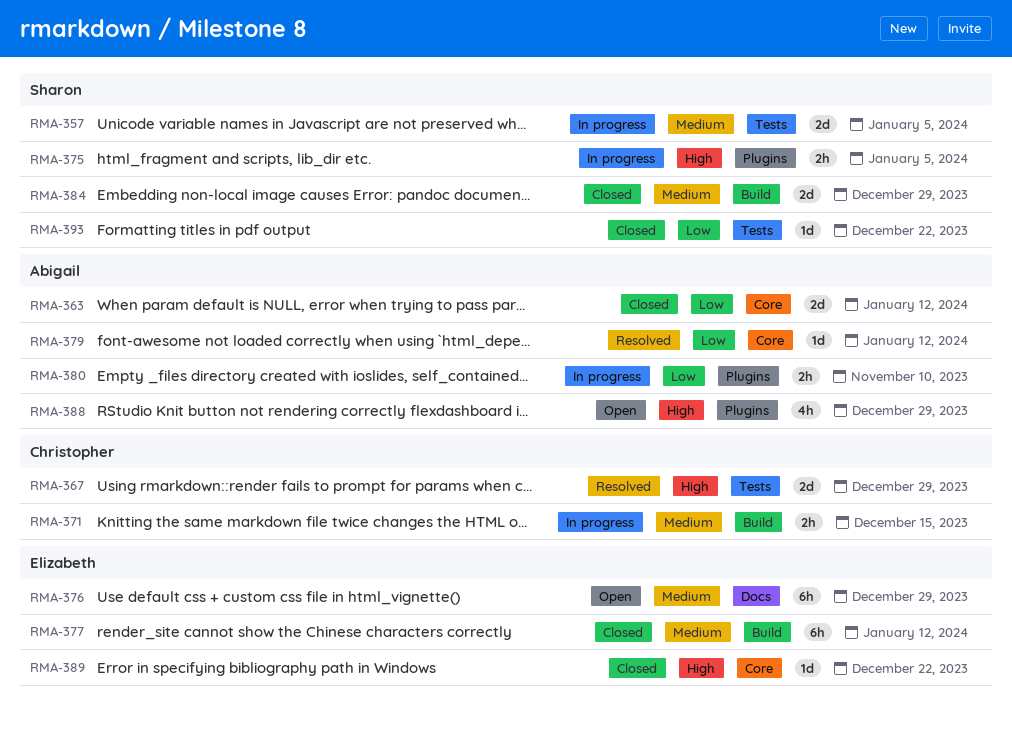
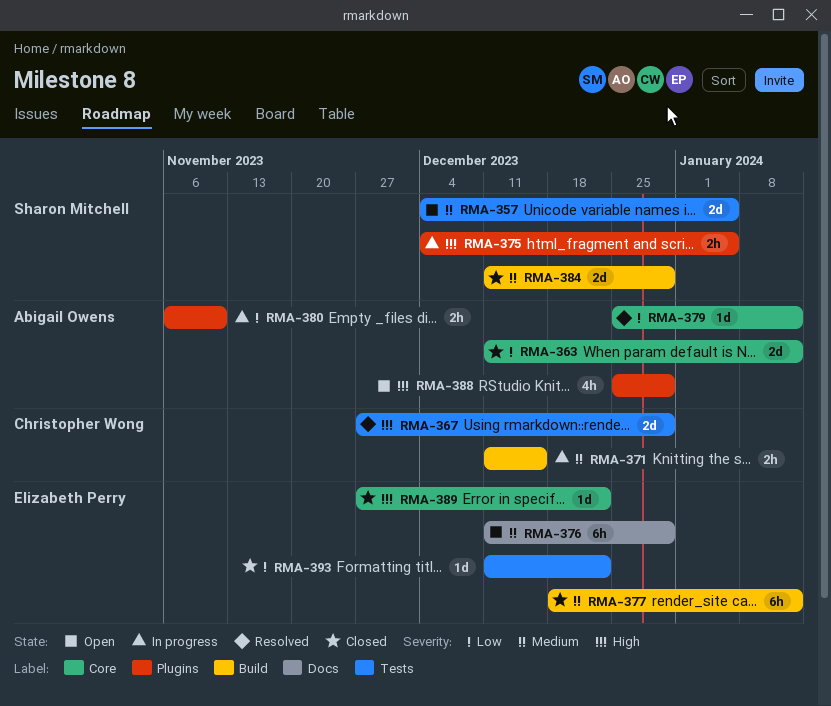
RMA-357, status: In progress -> Open
RMA-393, owner: Sharon Mitchell -> Elizabeth Perry

